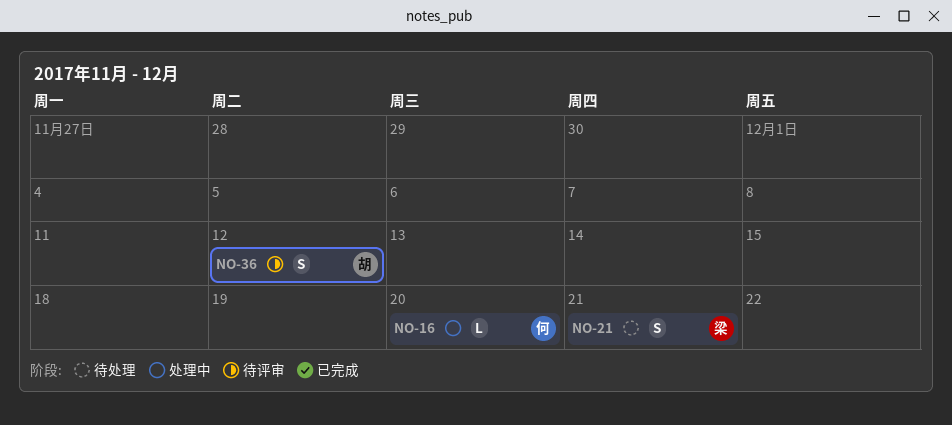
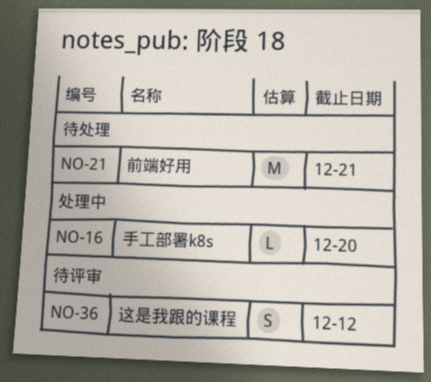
NO-21, estimate: S -> M

